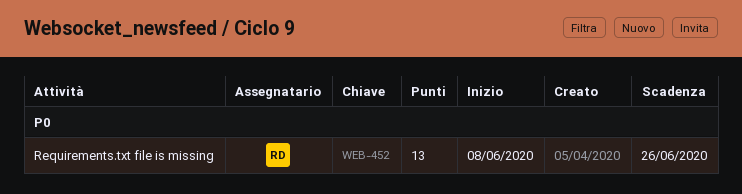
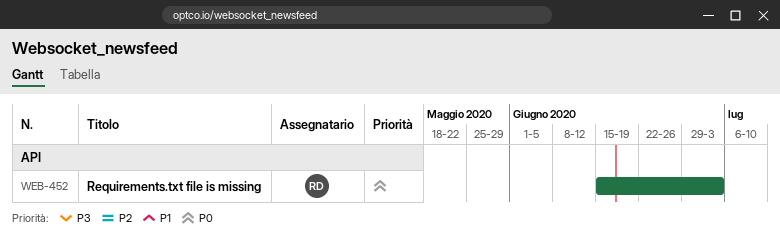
WEB-452, start: Jun 8 -> Jun 15
WEB-452, due: Jun 26 -> Jul 3

